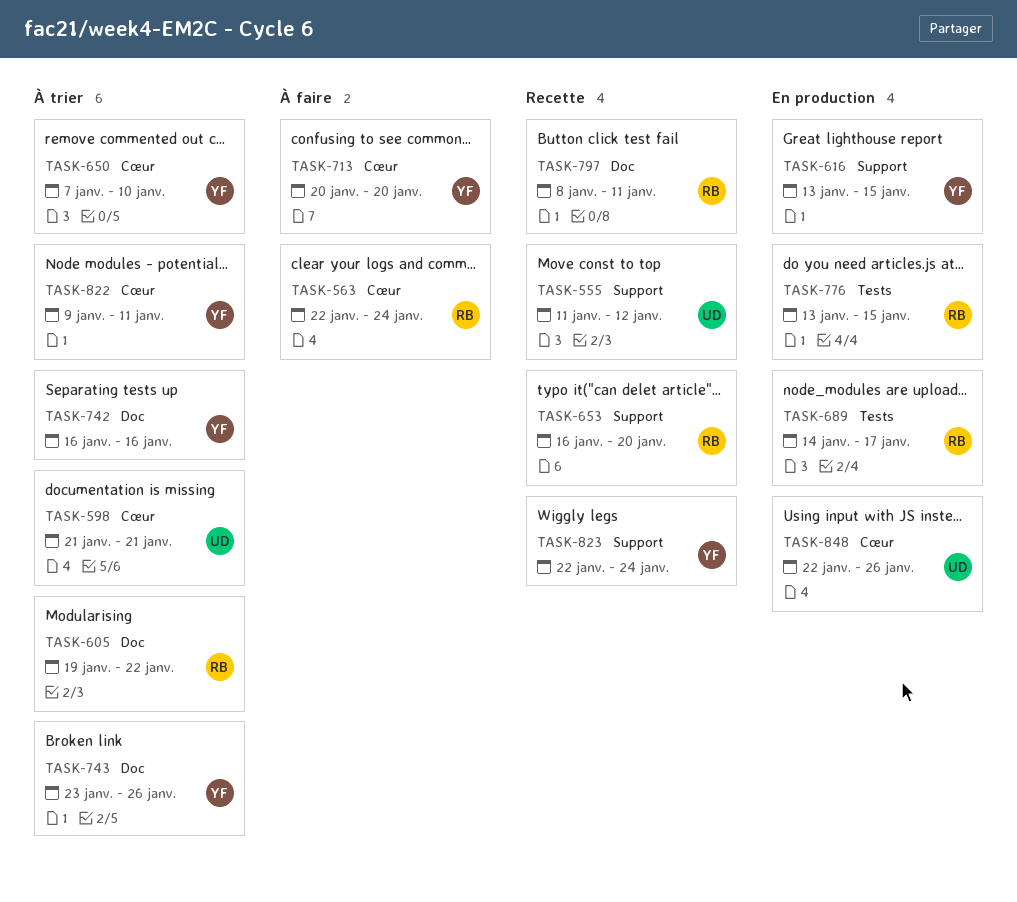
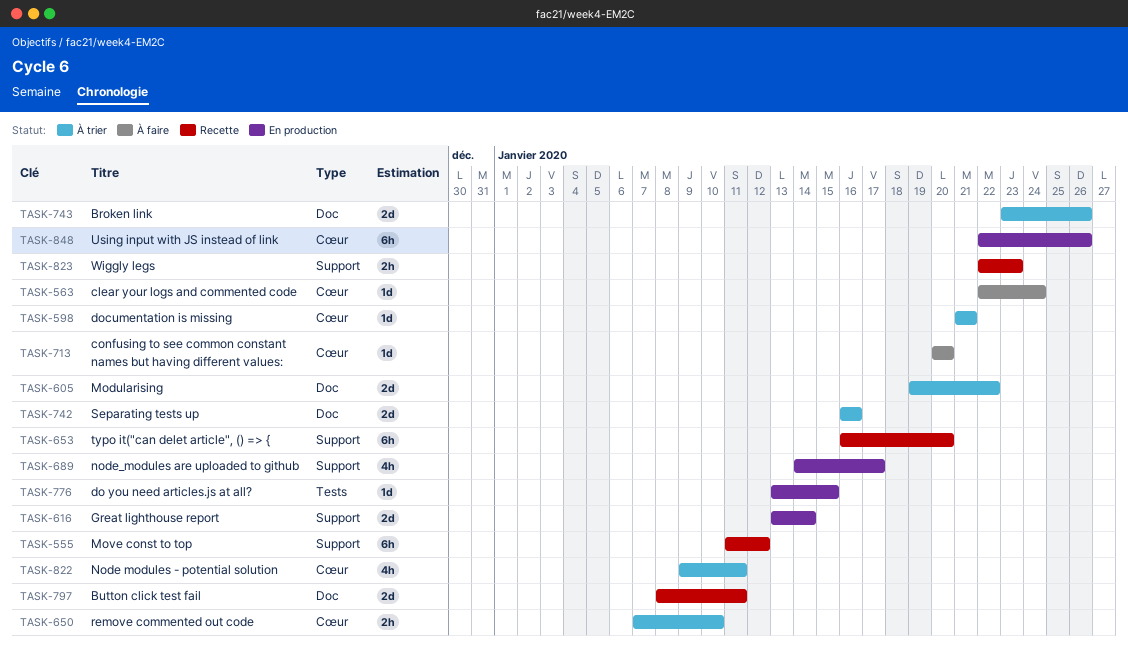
TASK-616, due: Jan 15 -> Jan 14
TASK-689, label: Tests -> Support
TASK-823, due: Jan 24 -> Jan 23

